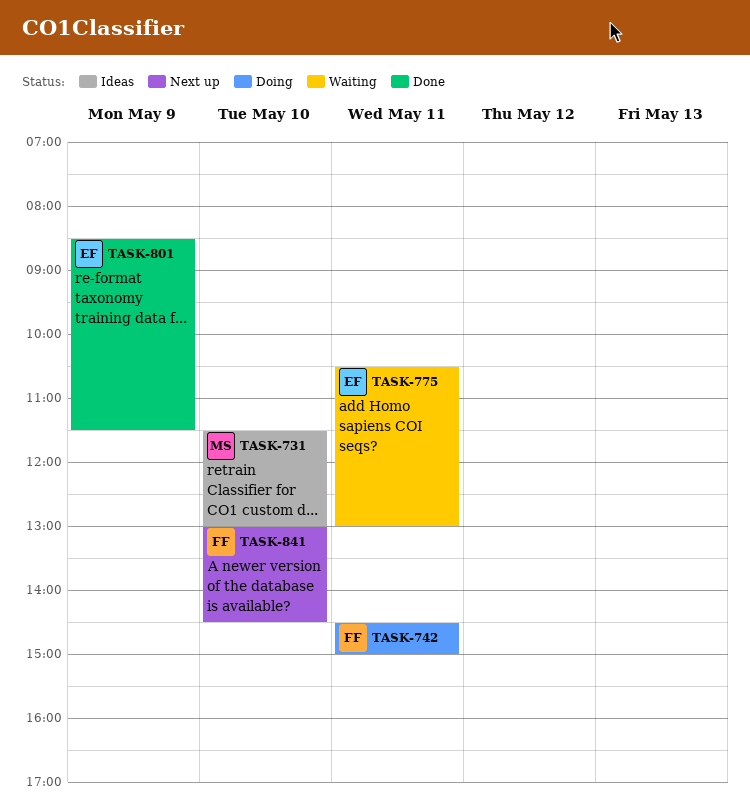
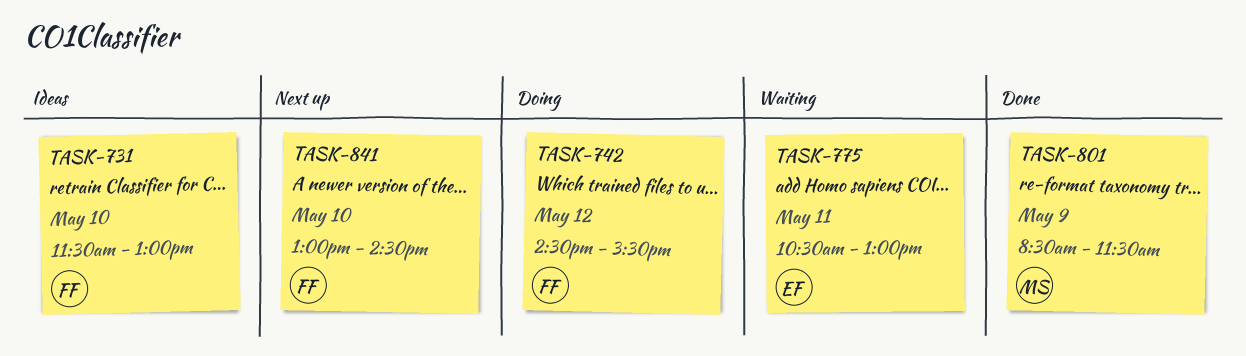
TASK-731, owner: MS -> FF
TASK-742, day: May 11 -> May 12
TASK-742, ends: 15:00 -> 15:30
TASK-801, owner: EF -> MS

